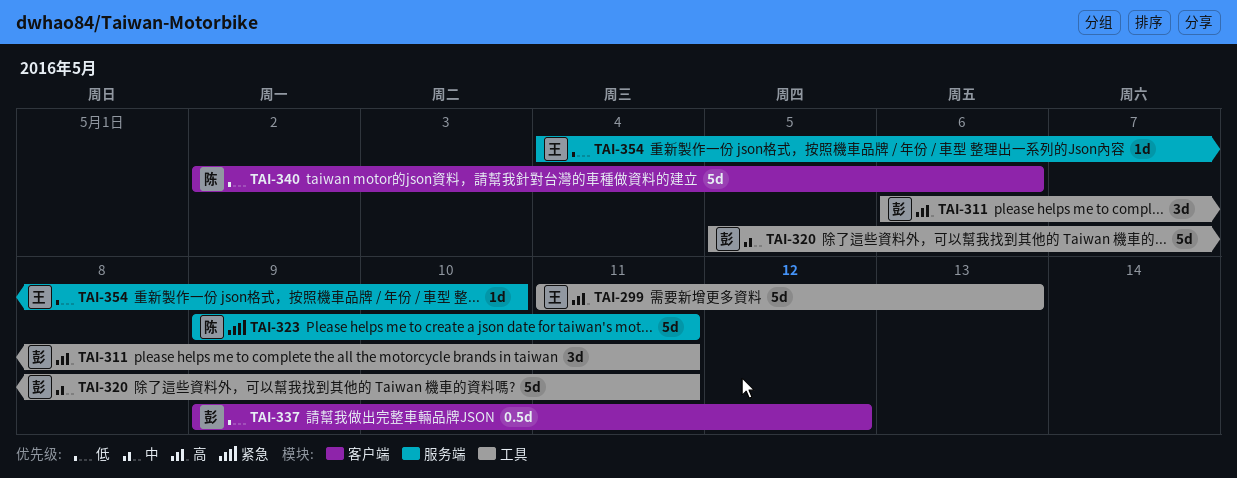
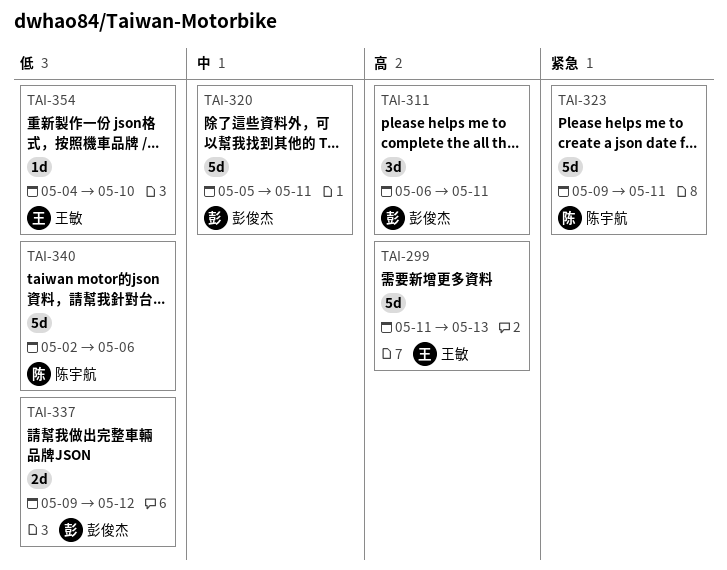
TAI-337, estimate: 0.5d -> 2d

